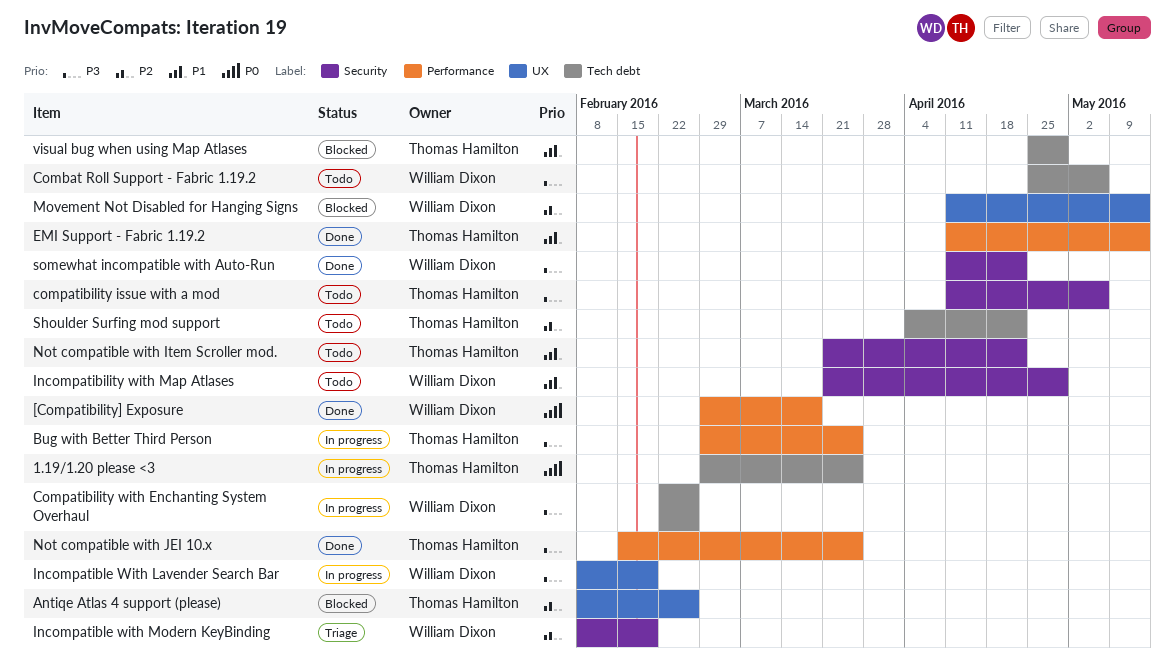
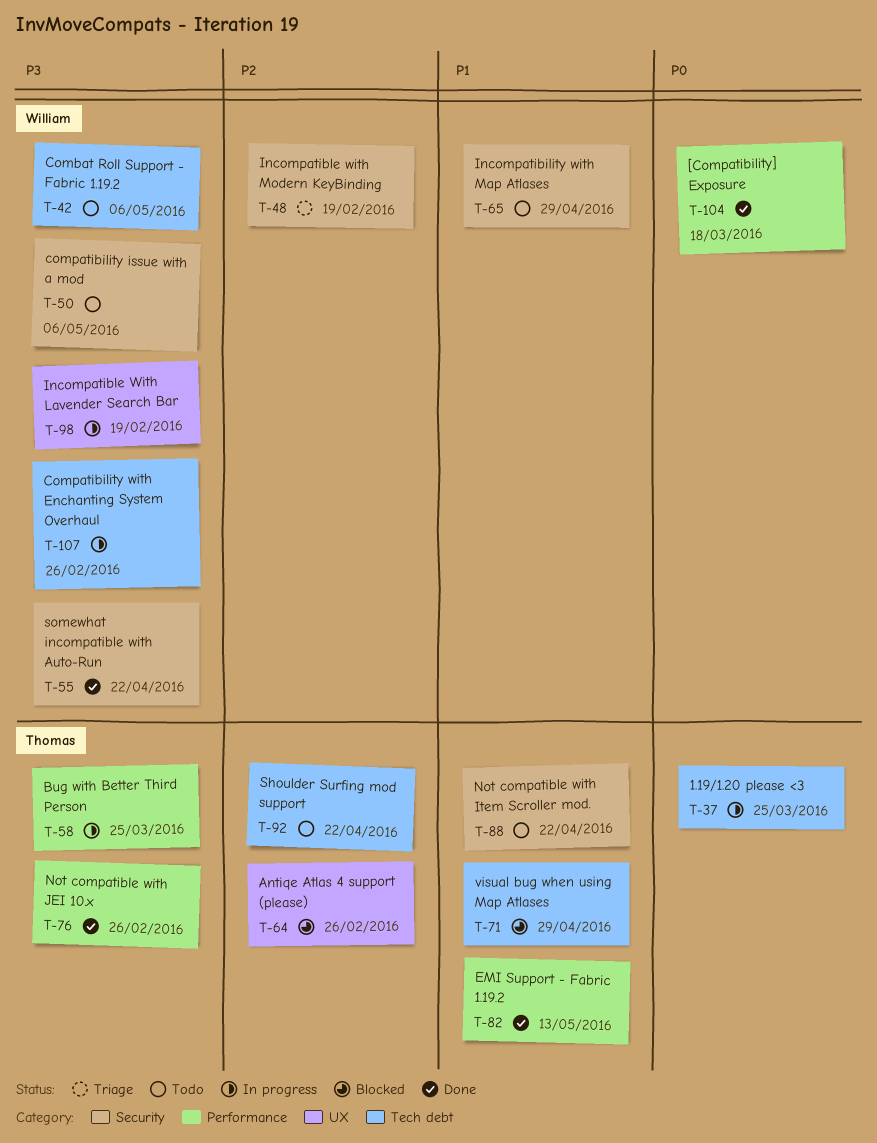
compatibility issue with a mod, owner: Thomas Hamilton -> William Dixon
Movement Not Disabled for Hanging Signs: present -> none
Not compatible with JEI 10.x, due: Mar 25 -> Feb 26

